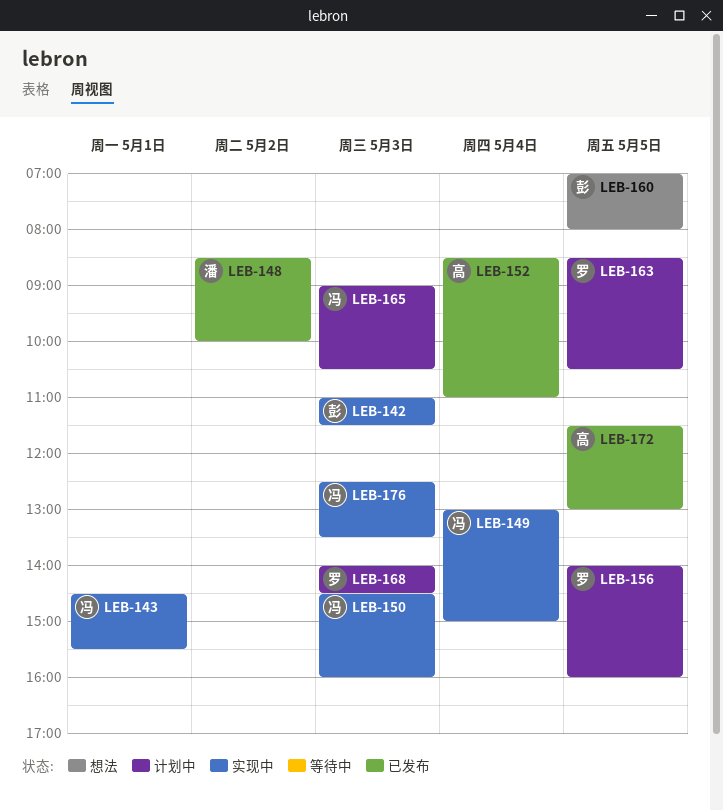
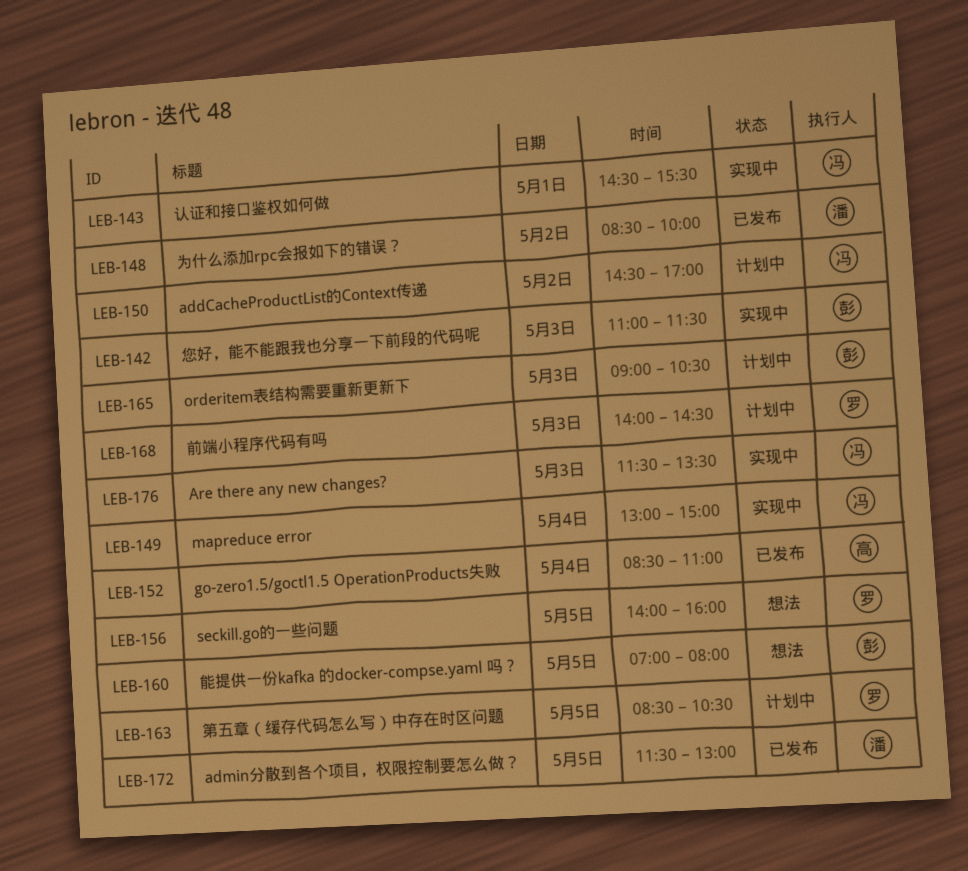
LEB-150, status: 实现中 -> 计划中
LEB-150, day: May 3 -> May 2
LEB-150, ends: 16:00 -> 17:00
LEB-156, status: 计划中 -> 想法
LEB-165, owner: 冯 -> 彭
LEB-172, owner: 高 -> 潘
LEB-176, begins: 12:30 -> 11:30

